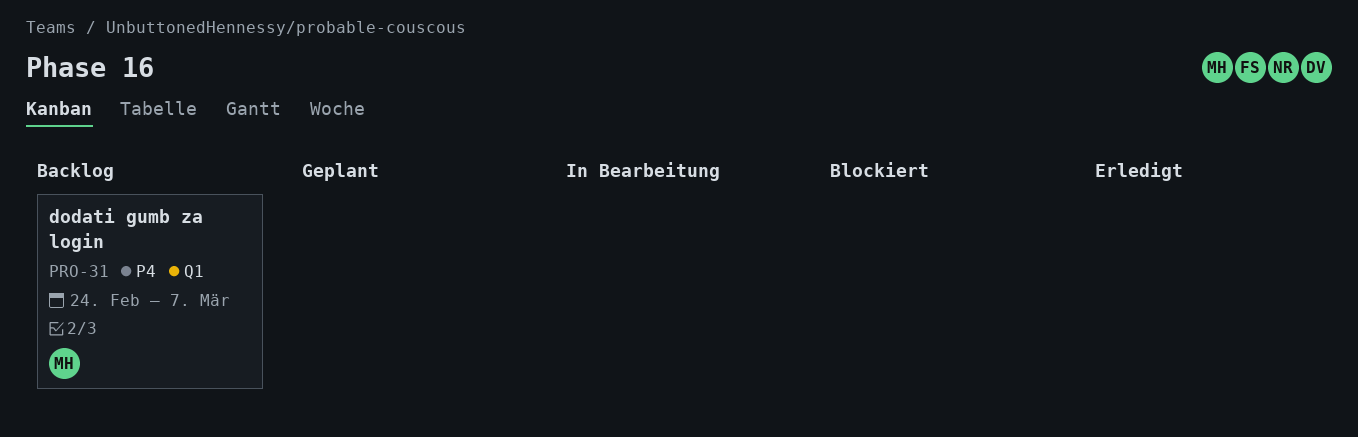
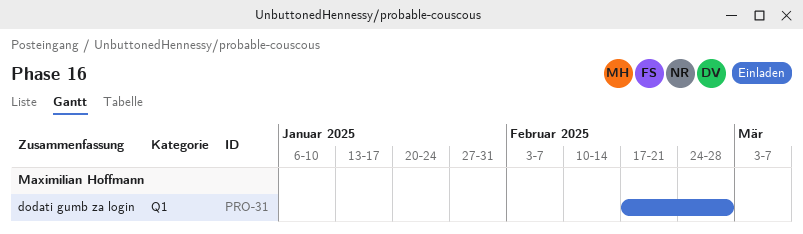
PRO-31, start: Feb 24 -> Feb 17
PRO-31, due: Mar 7 -> Feb 28

